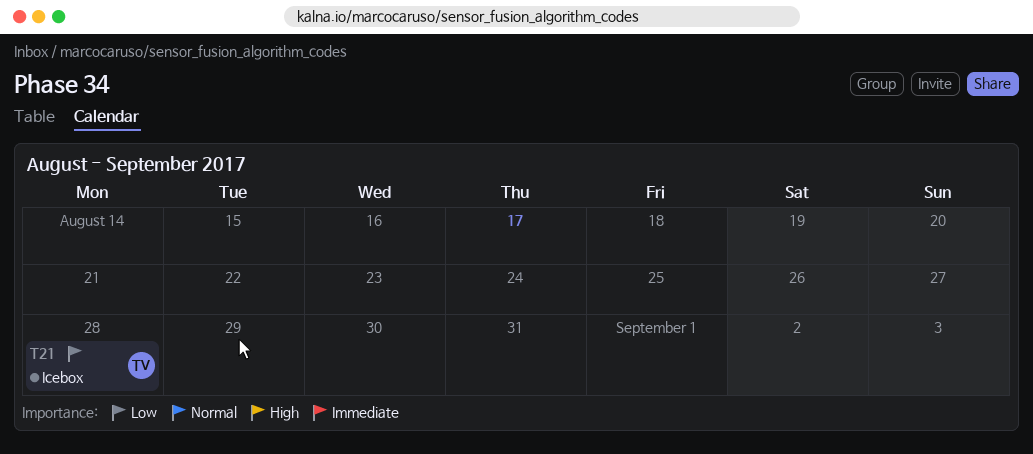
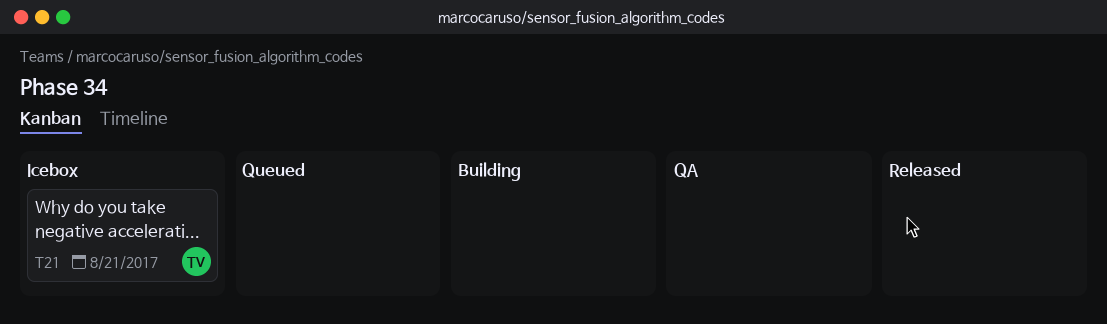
T21, due: Aug 28 -> Aug 21

